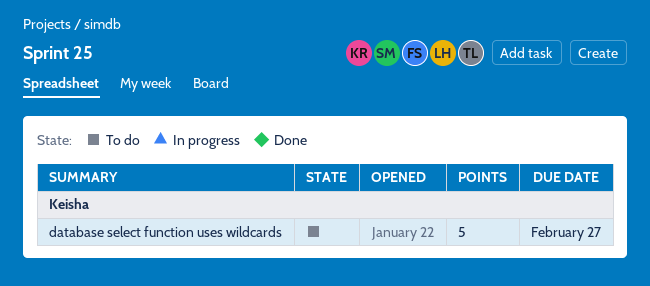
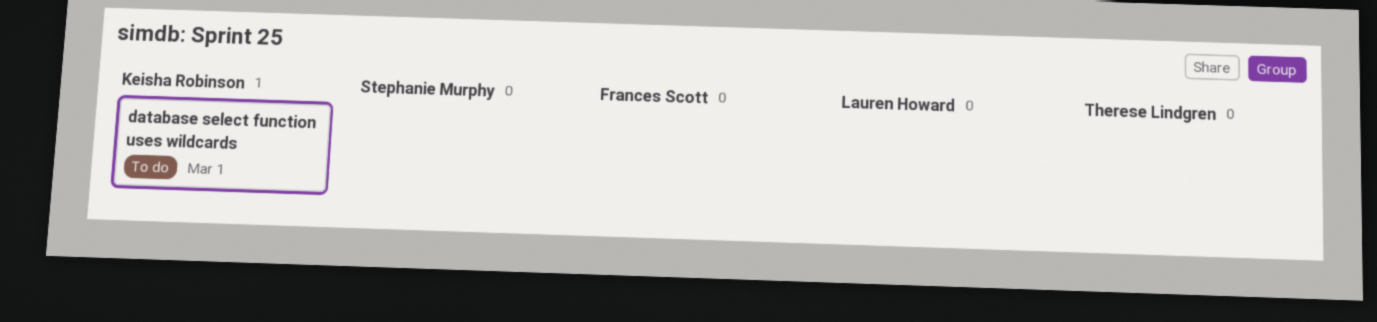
database select function uses wildcards, due: Feb 27 -> Mar 1

